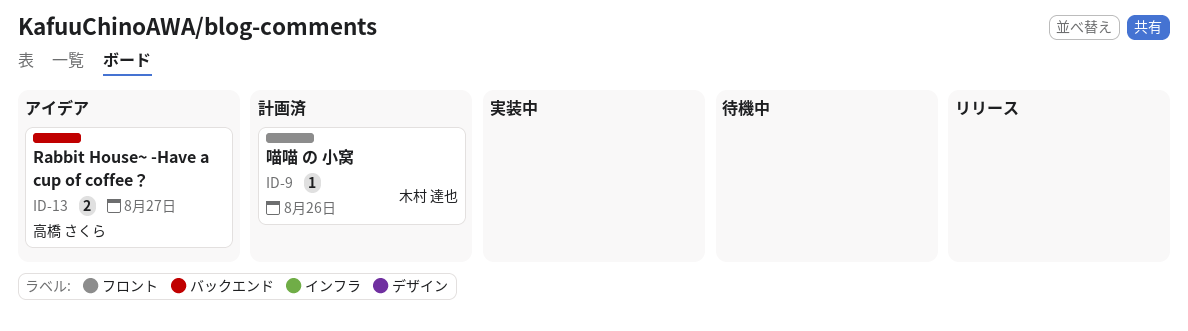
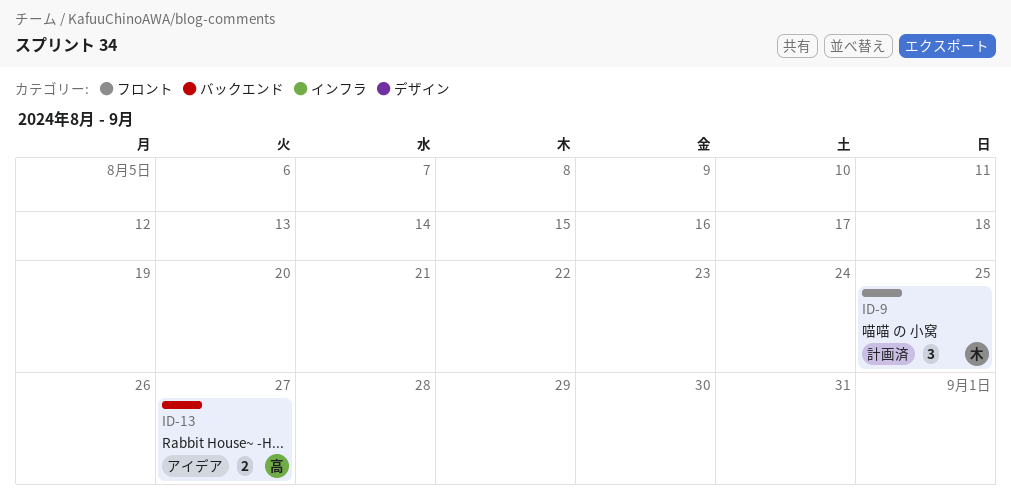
ID-9, estimate: 1 -> 3
ID-9, due: Aug 26 -> Aug 25

